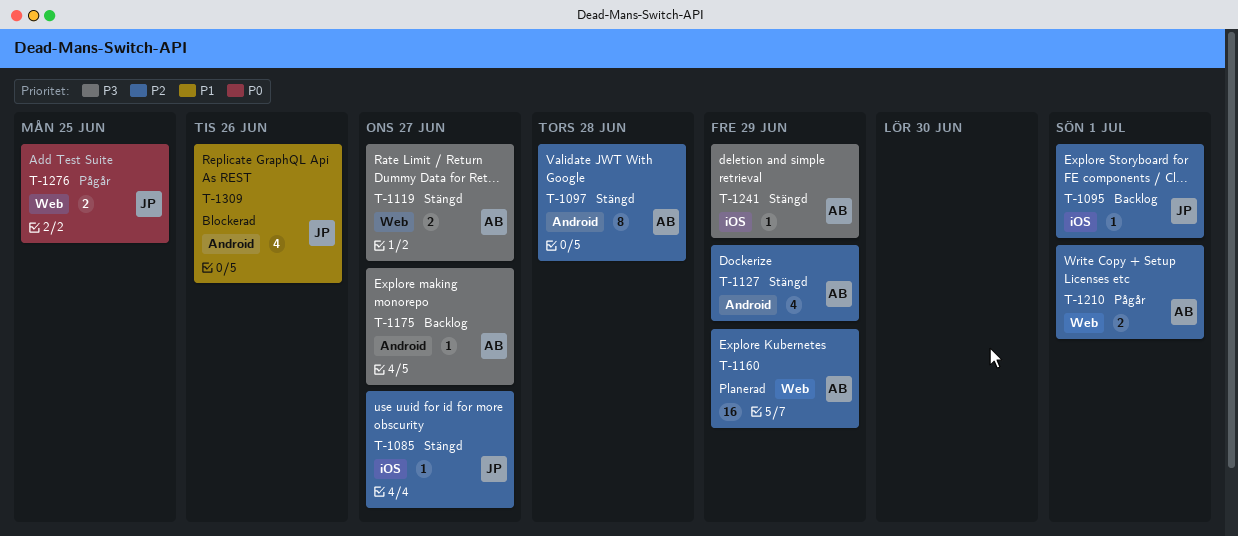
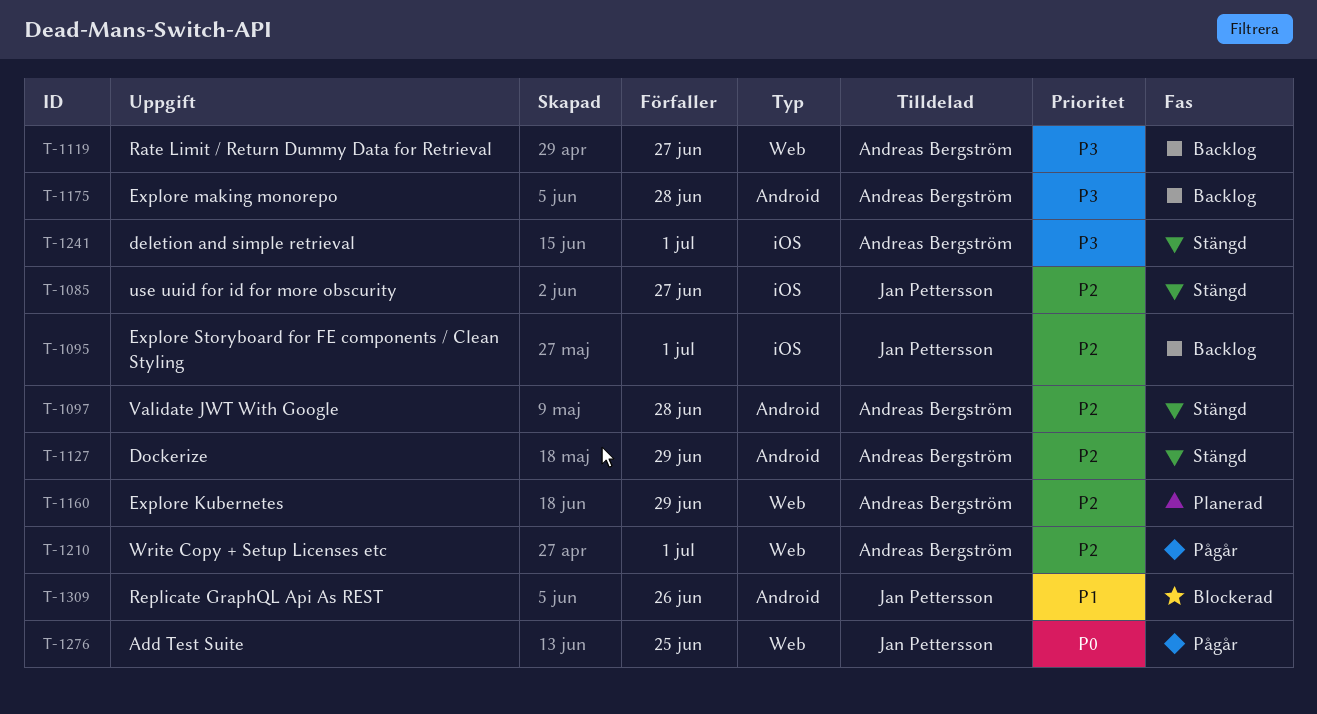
T-1119, status: Stängd -> Backlog
T-1175, due: Jun 27 -> Jun 28
T-1241, due: Jun 29 -> Jul 1

